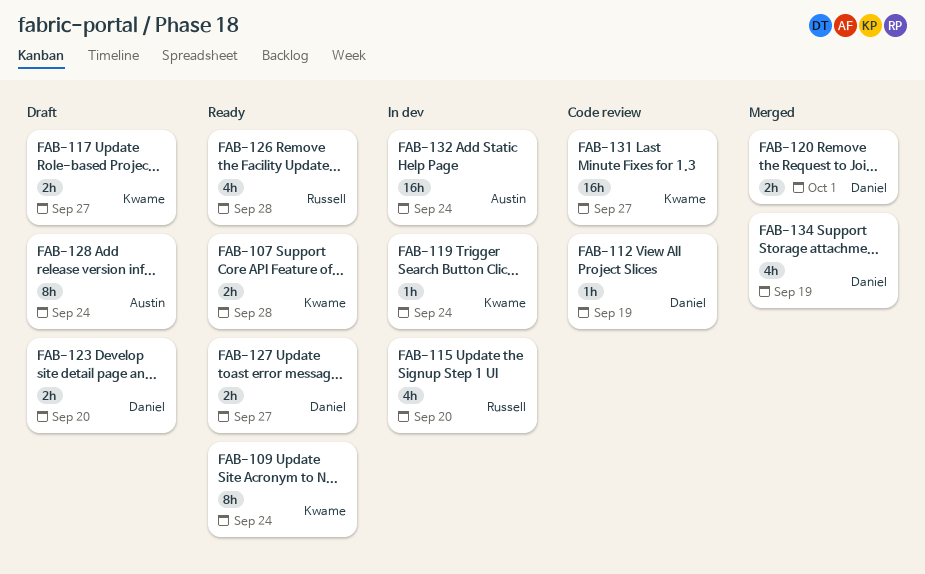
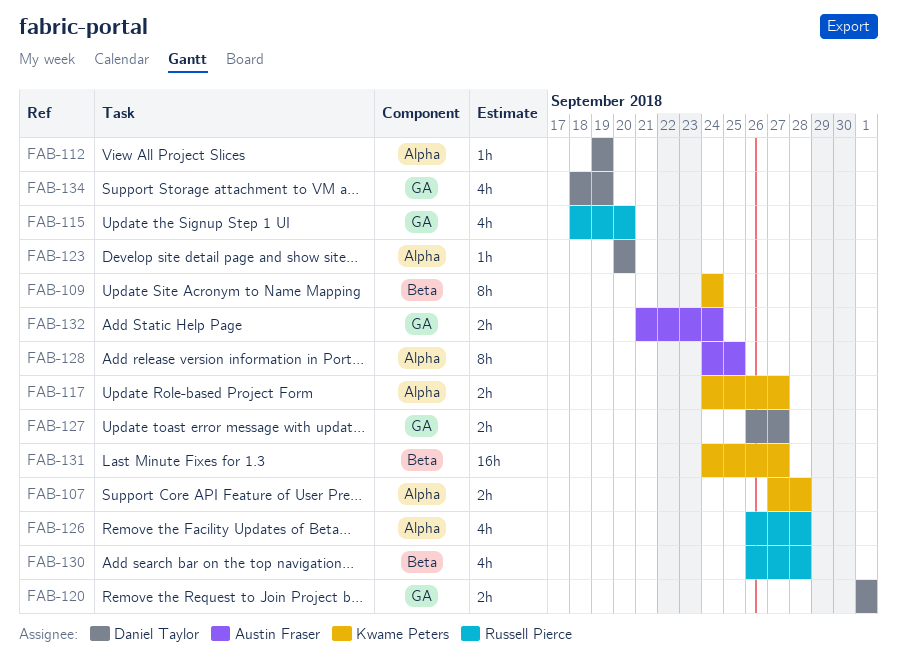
FAB-119: present -> none
FAB-123, estimate: 2h -> 1h
FAB-128, due: Sep 24 -> Sep 25
FAB-130: none -> present
FAB-132, estimate: 16h -> 2h

